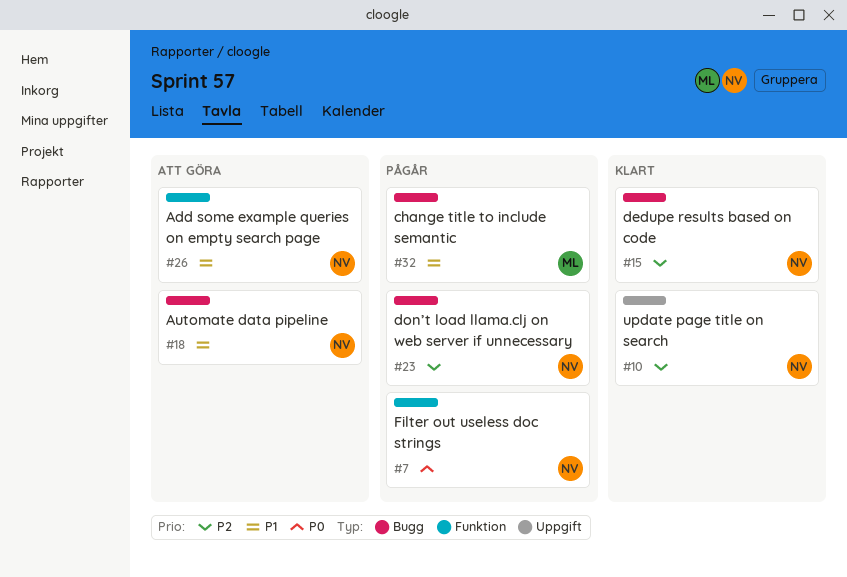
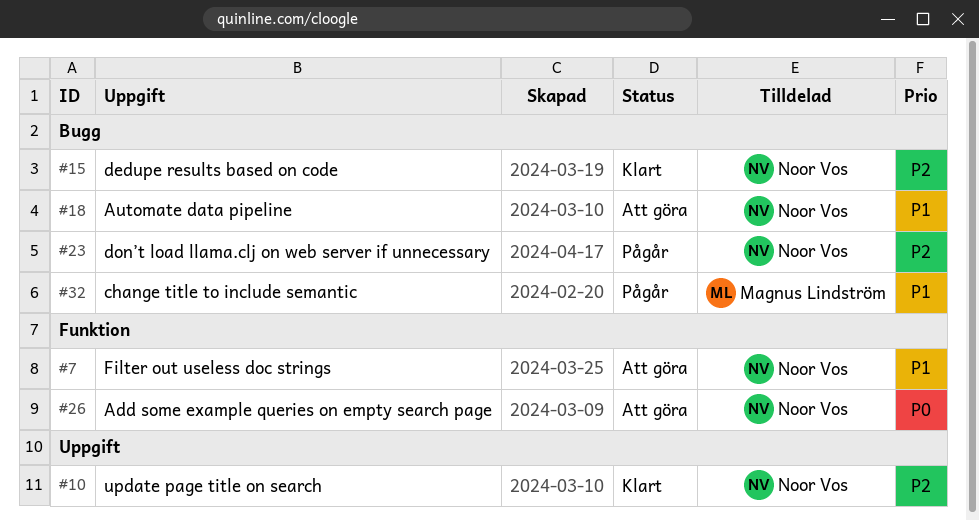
#7, status: Pågår -> Att göra
#7, priority: P0 -> P1
#26, priority: P1 -> P0

